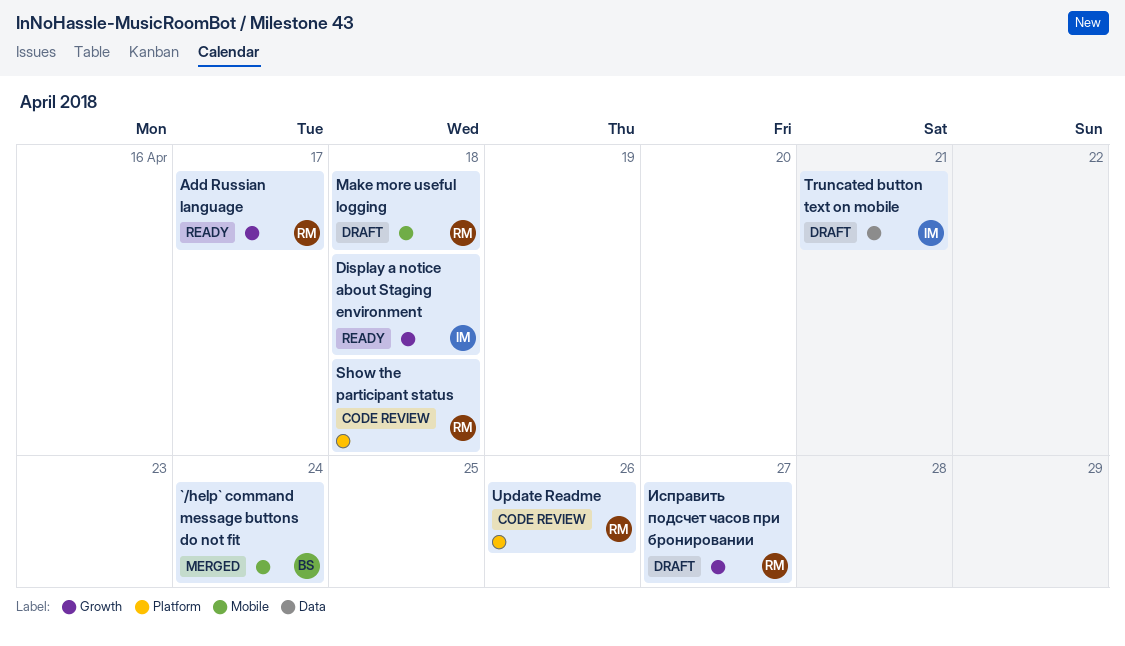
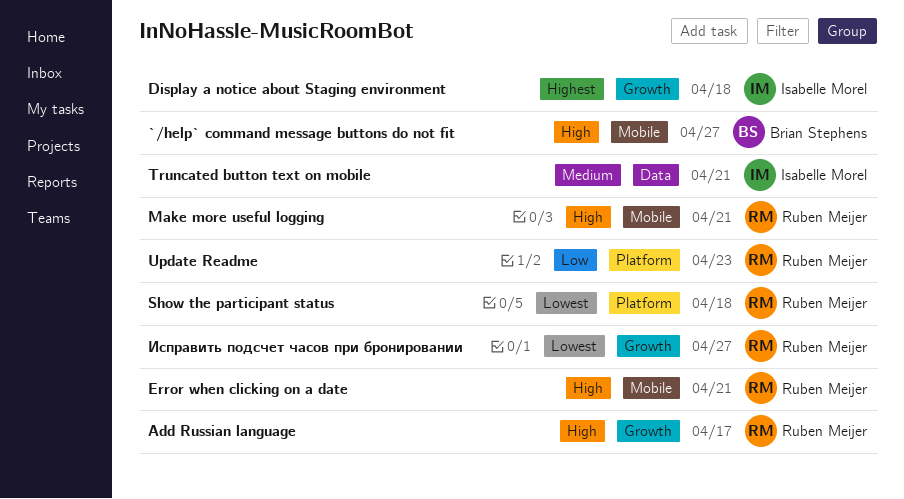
`/help` command message buttons do not fit, due: Apr 24 -> Apr 27
Error when clicking on a date: none -> present
Make more useful logging, due: Apr 18 -> Apr 21
Update Readme, due: Apr 26 -> Apr 23

